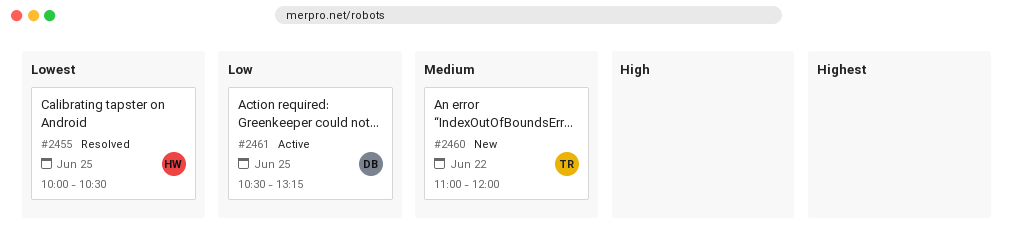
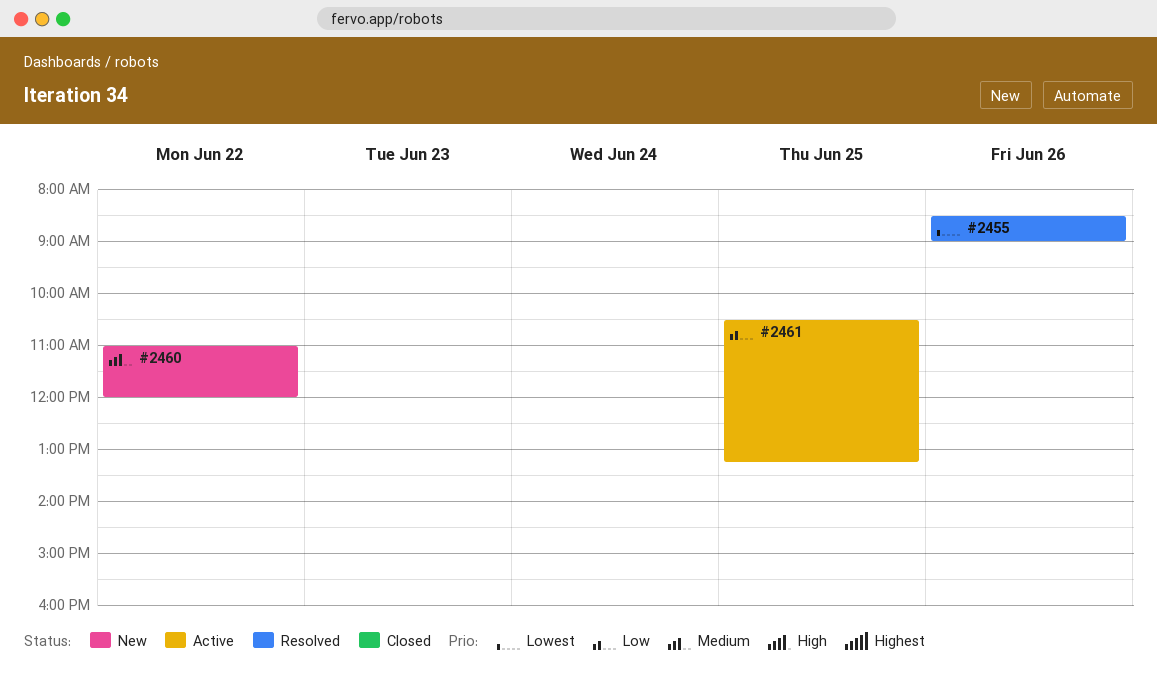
#2455, day: Jun 25 -> Jun 26
#2455, begins: 10:00 -> 08:30
#2455, ends: 10:30 -> 09:00

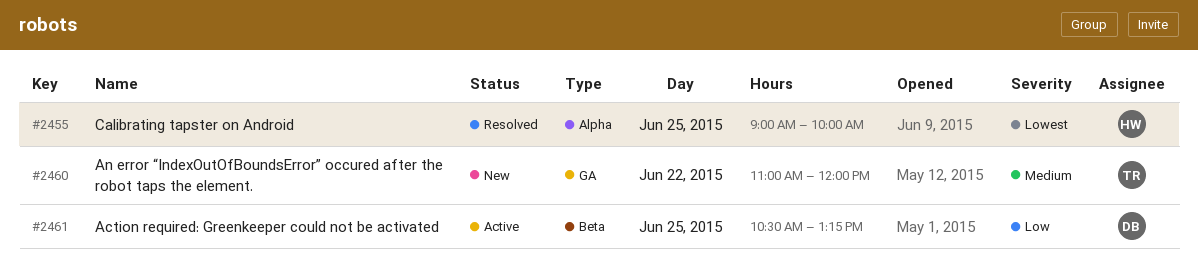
#2455, day: Jun 26 -> Jun 25
#2455, begins: 08:30 -> 09:00
#2455, ends: 09:00 -> 10:00

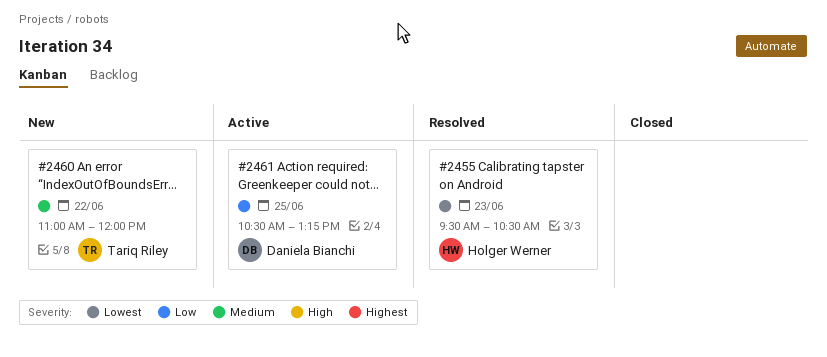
#2455, day: Jun 25 -> Jun 23
#2455, begins: 09:00 -> 09:30
#2455, ends: 10:00 -> 10:30

